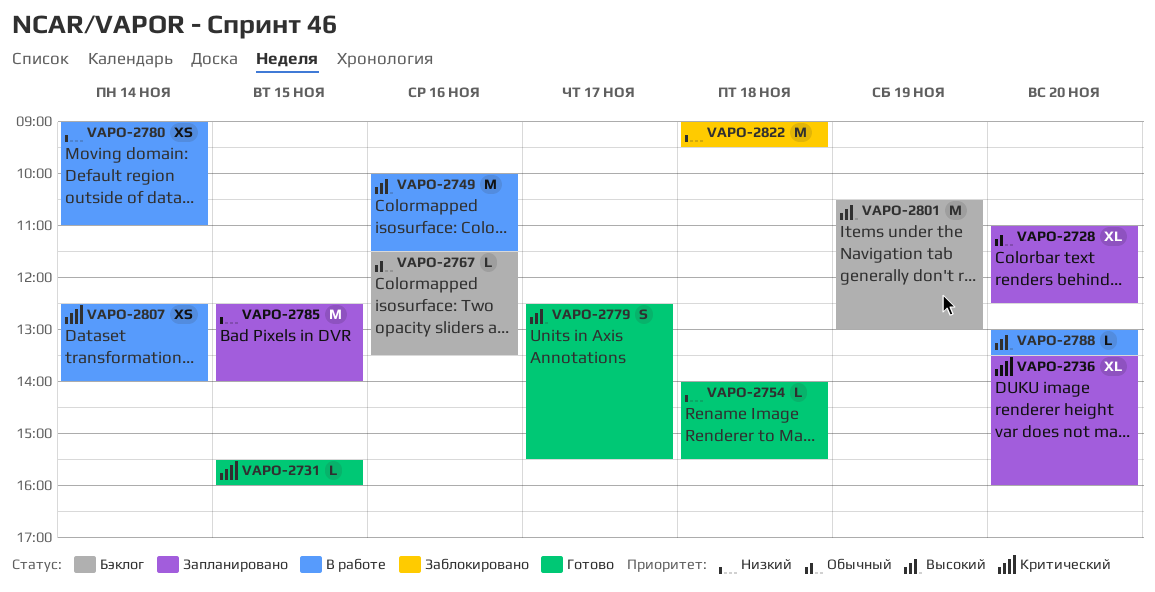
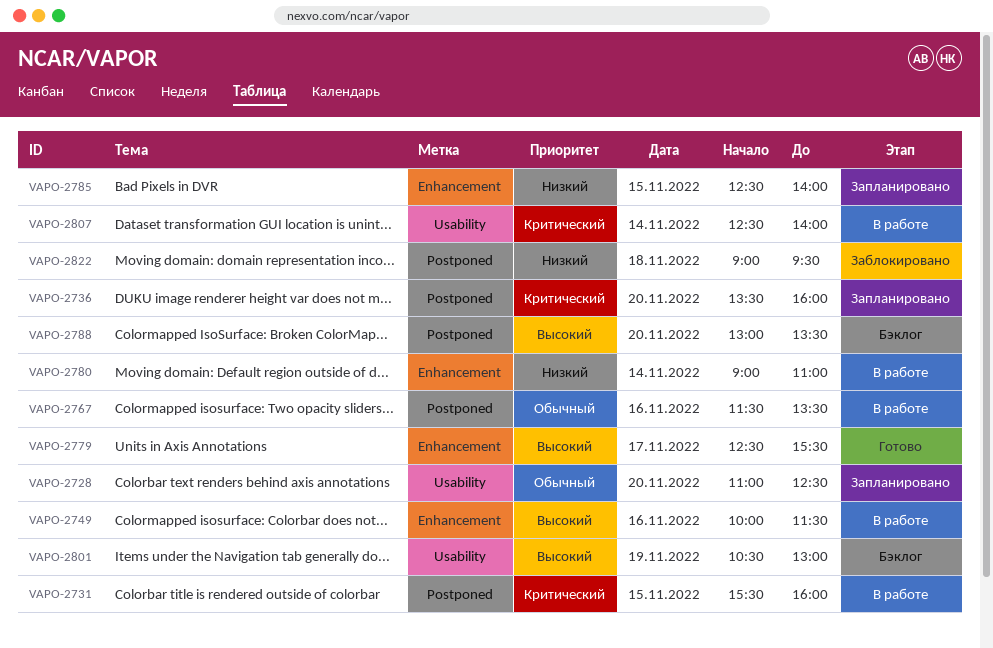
VAPO-2731, status: Готово -> В работе
VAPO-2754: present -> none
VAPO-2767, status: Бэклог -> В работе
VAPO-2788, status: В работе -> Бэклог

